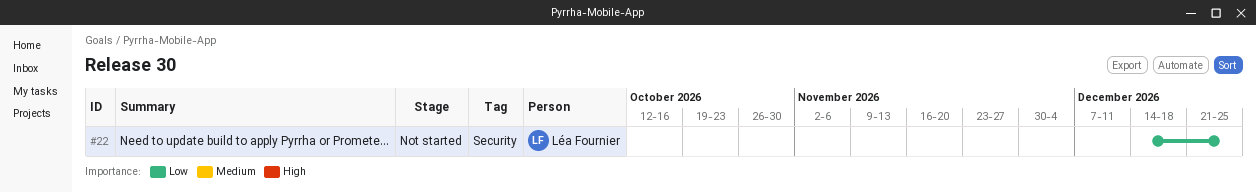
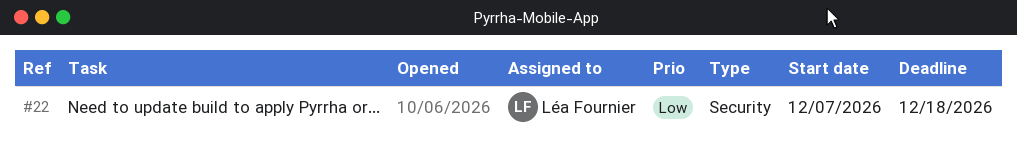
#22, start: Dec 14 -> Dec 7
#22, due: Dec 25 -> Dec 18

